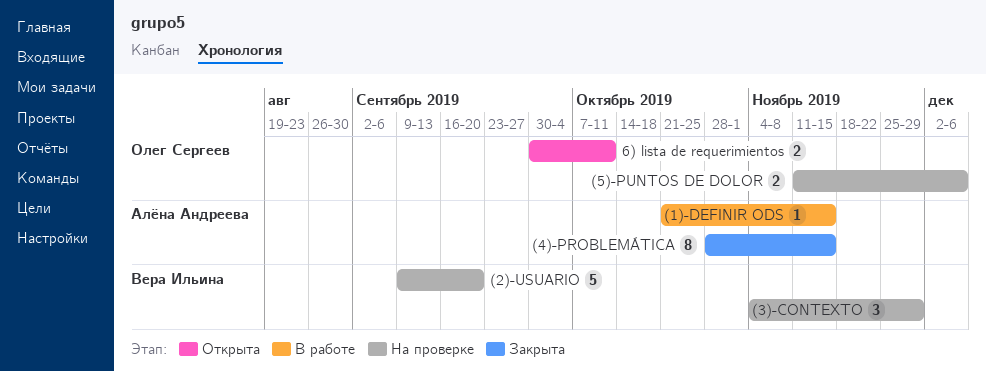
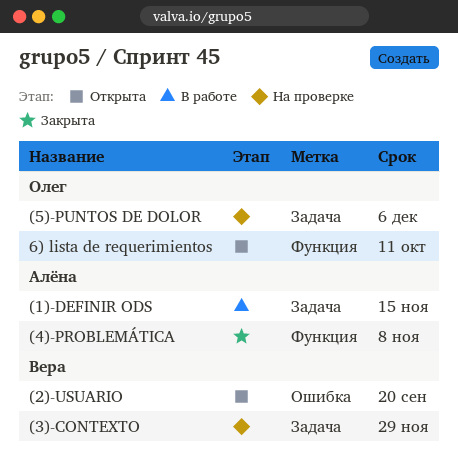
(2)-USUARIO, status: На проверке -> Открыта
(4)-PROBLEMÁTICA, due: Nov 15 -> Nov 8

